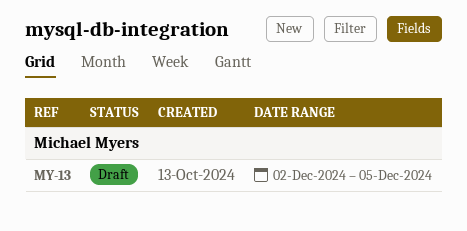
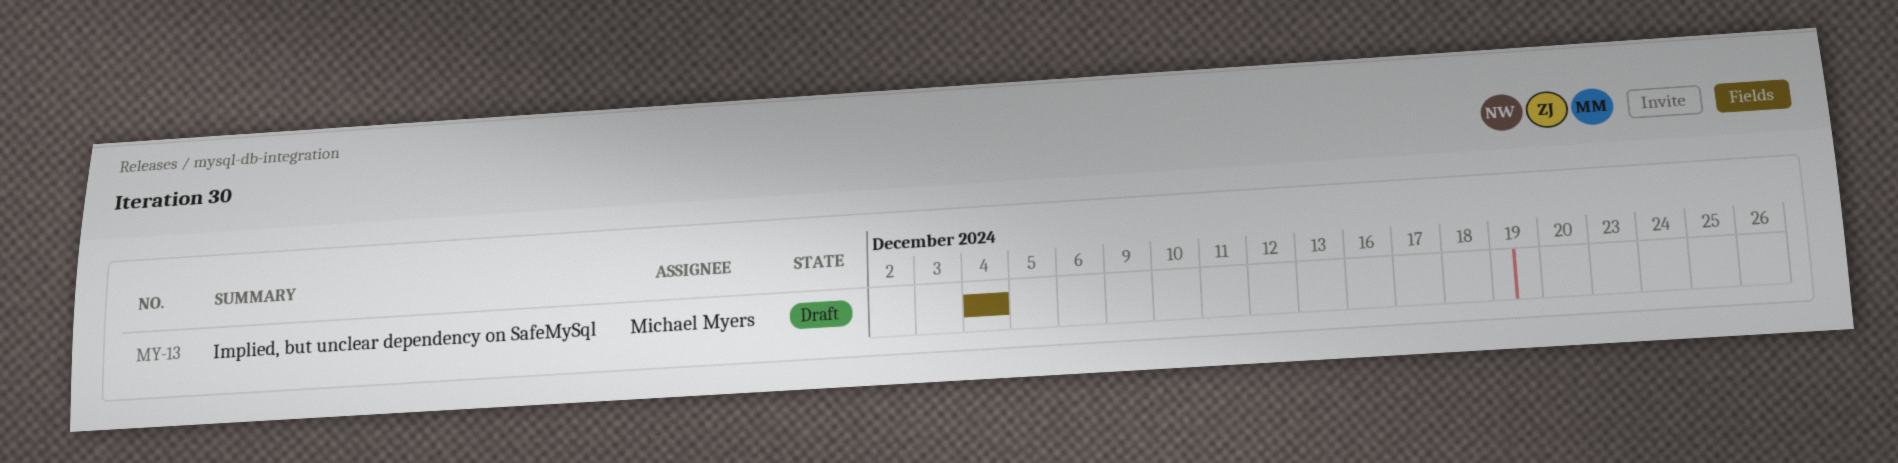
MY-13, start: Dec 2 -> Dec 4
MY-13, due: Dec 5 -> Dec 4

